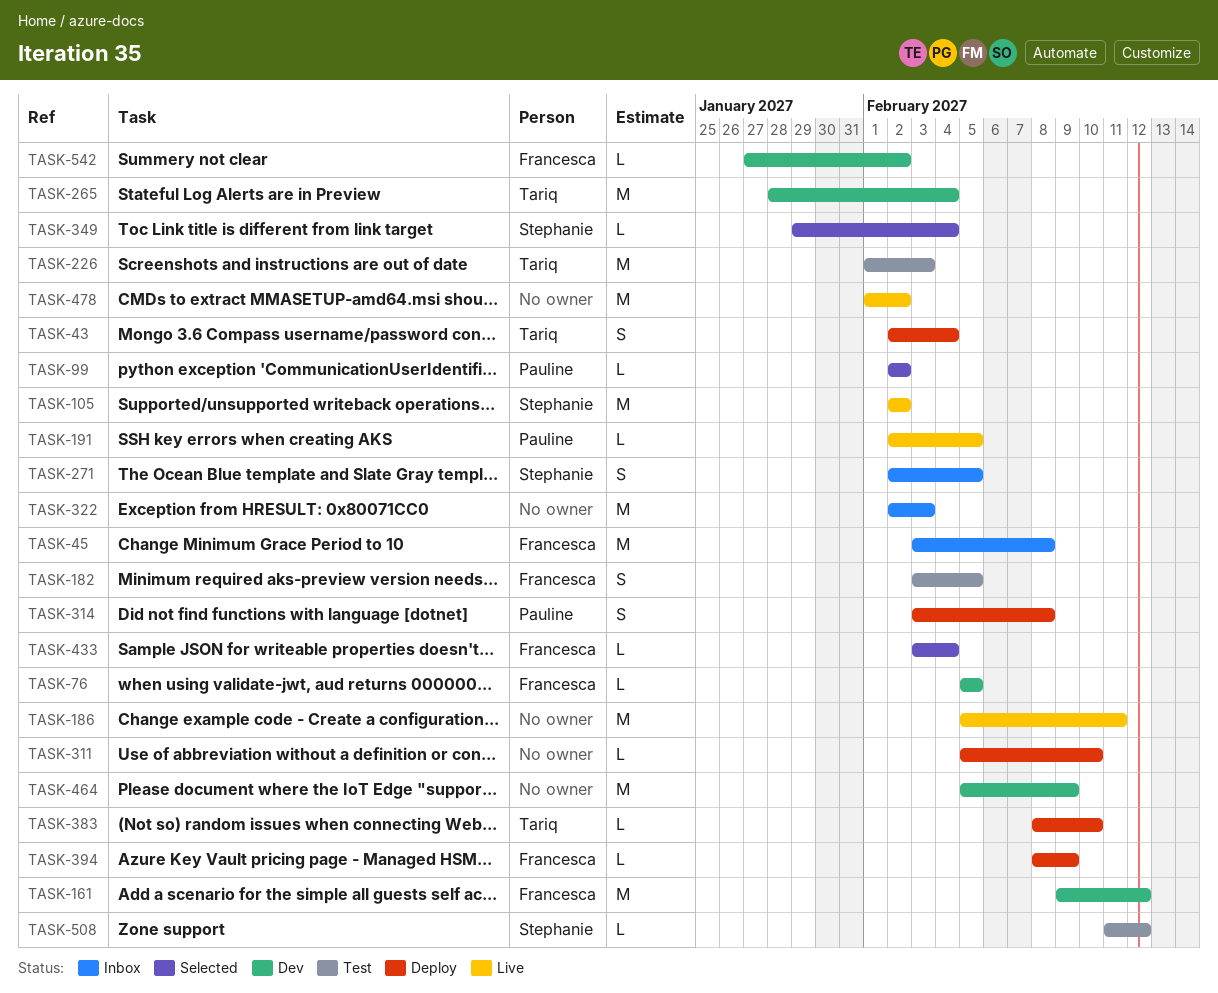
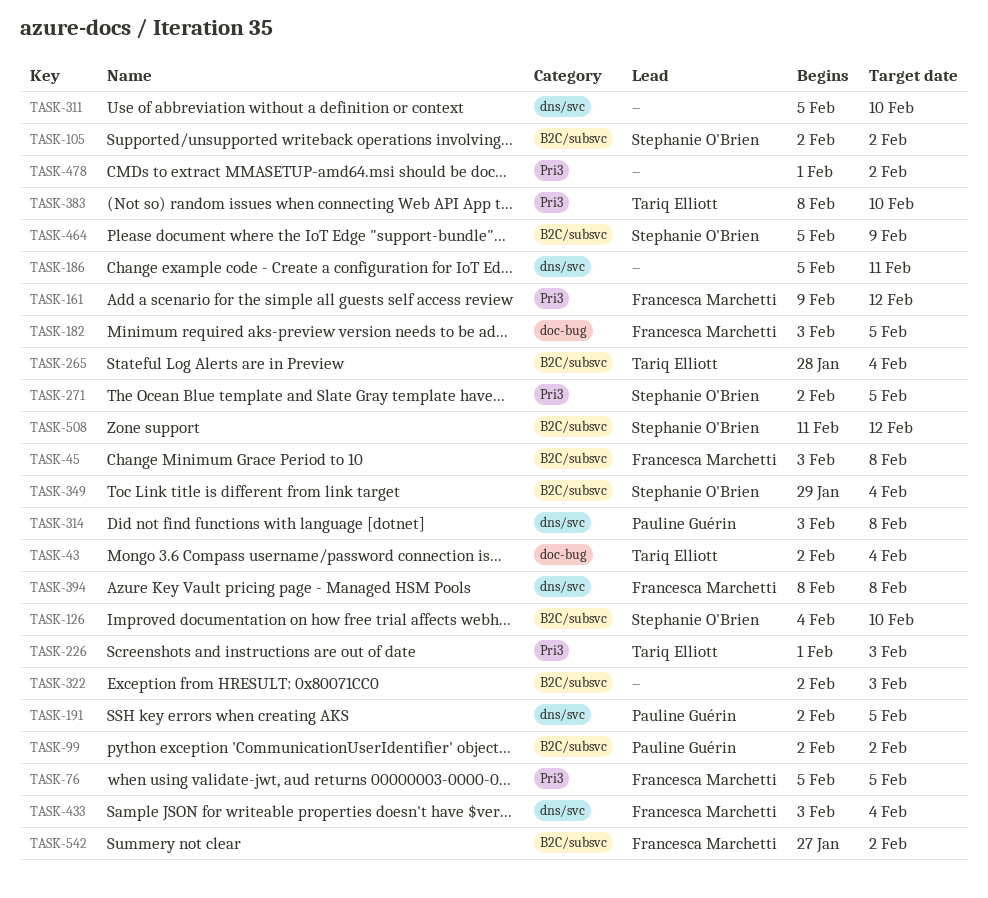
TASK-126: none -> present
TASK-394, due: Feb 9 -> Feb 8
TASK-464, owner: none -> Stephanie O'Brien

